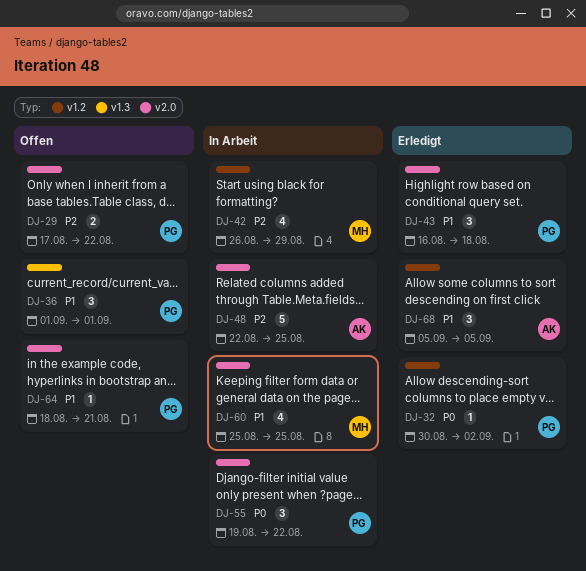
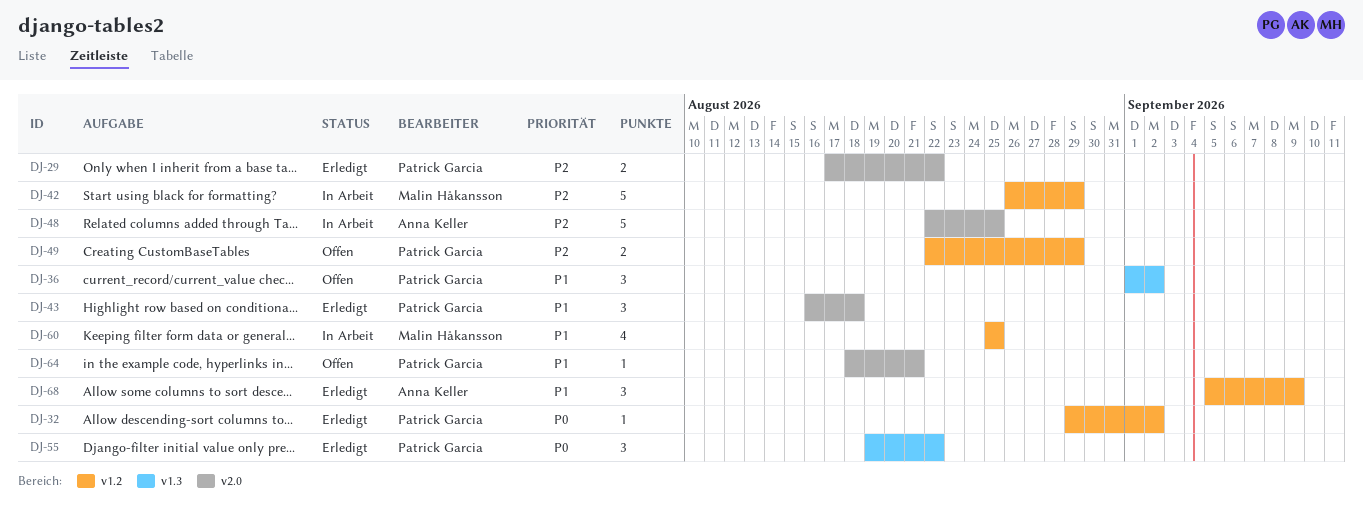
DJ-29, status: Offen -> Erledigt
DJ-32, start: Aug 30 -> Aug 29
DJ-36, due: Sep 1 -> Sep 2
DJ-42, estimate: 4 -> 5
DJ-49: none -> present
DJ-55, status: In Arbeit -> Erledigt
DJ-55, label: v2.0 -> v1.3
DJ-60, label: v2.0 -> v1.2
DJ-68, due: Sep 5 -> Sep 9

